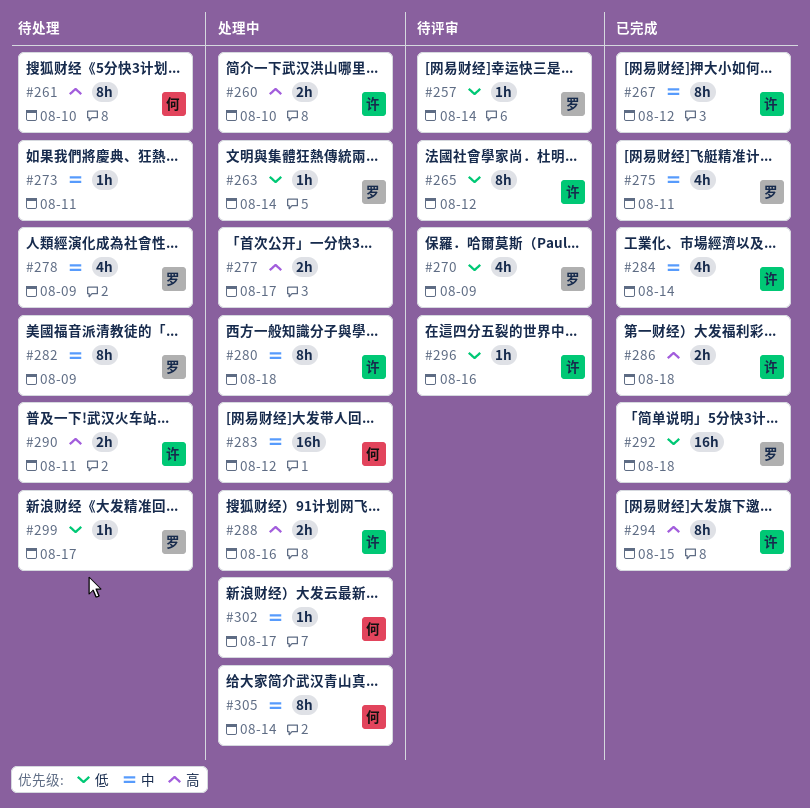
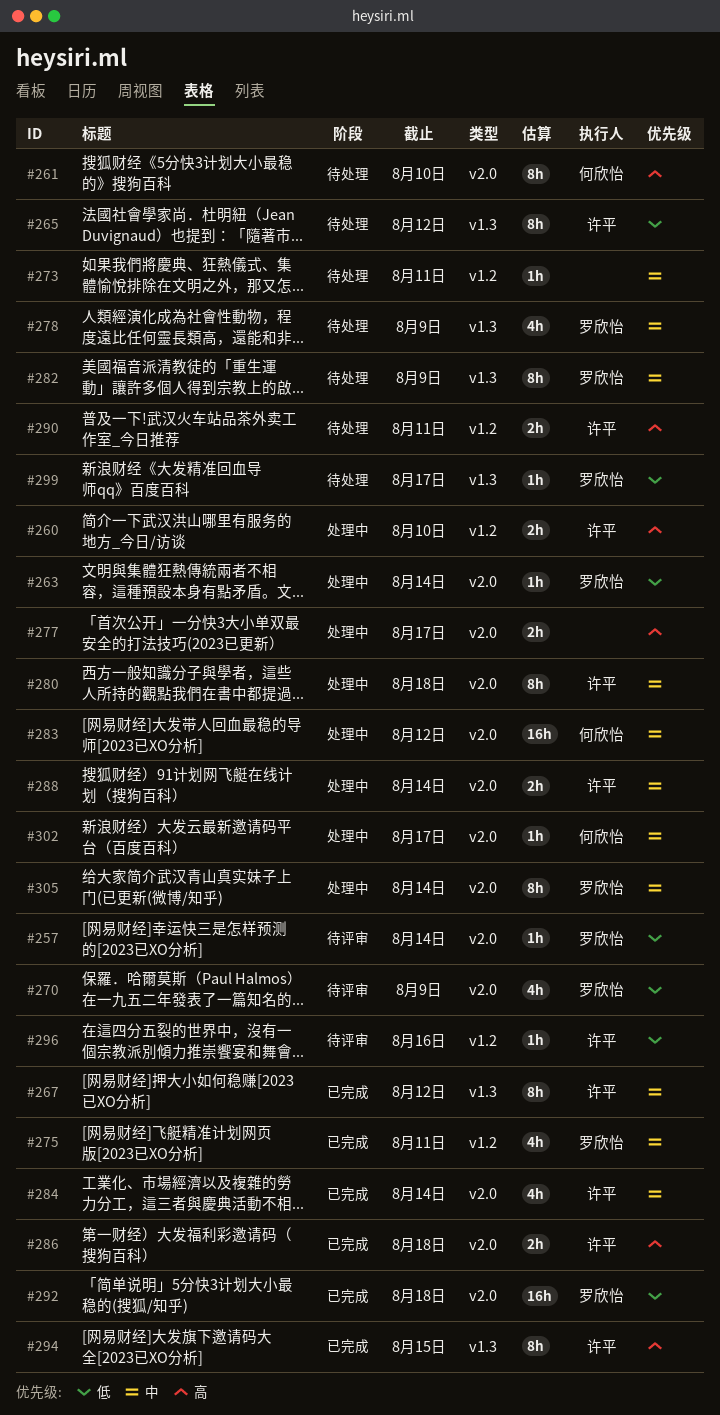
#265, status: 待评审 -> 待处理
#288, priority: 高 -> 中
#288, due: Aug 16 -> Aug 14
#305, owner: 何欣怡 -> 罗欣怡

